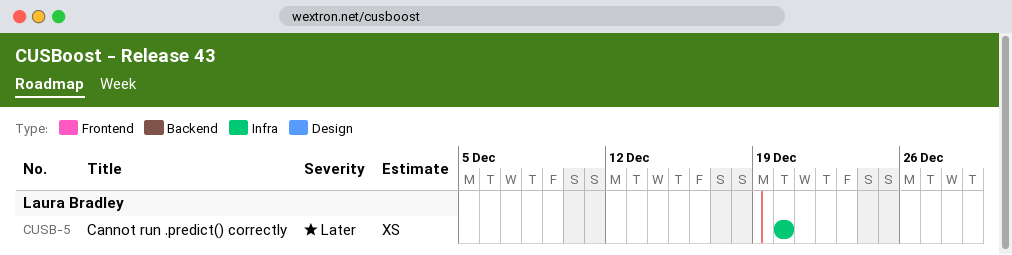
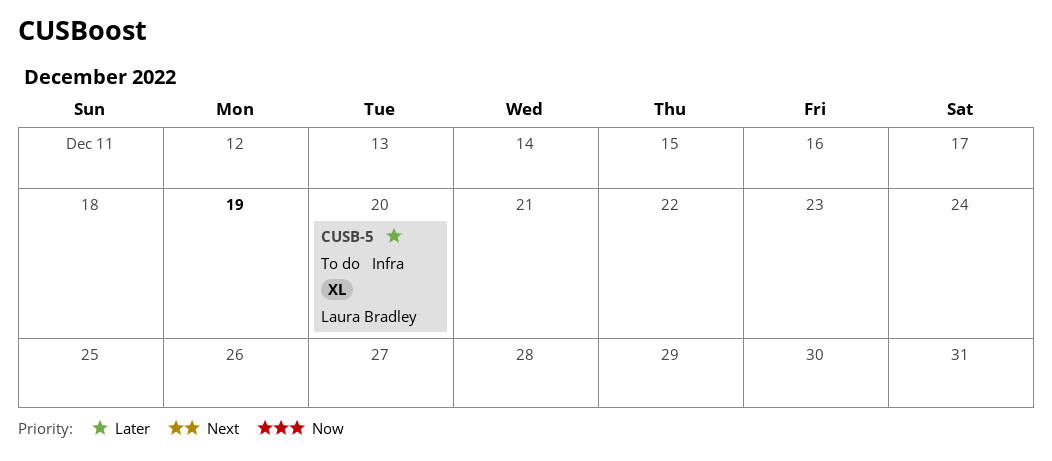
CUSB-5, estimate: XS -> XL

